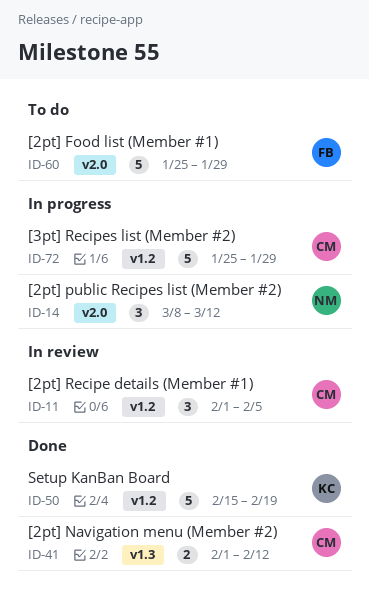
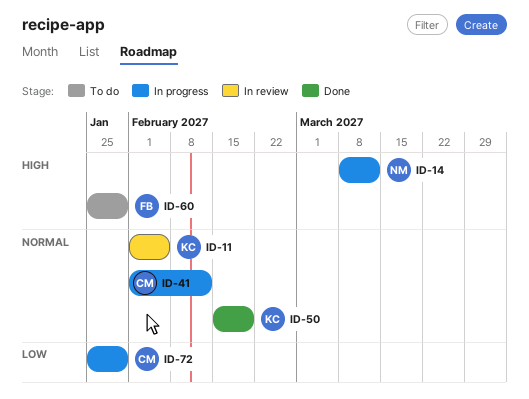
ID-11, owner: CM -> KC
ID-41, status: Done -> In progress

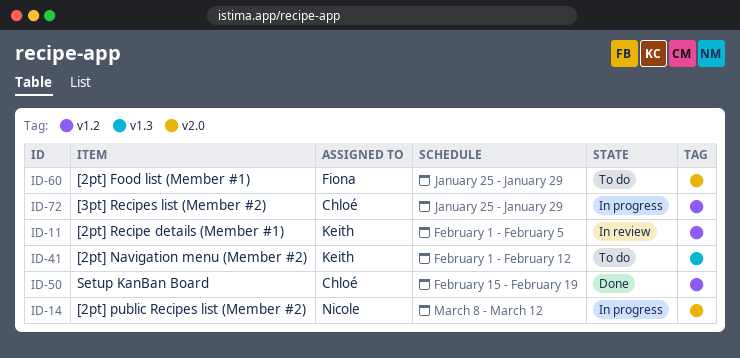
ID-41, status: In progress -> To do
ID-41, owner: Chloé -> Keith
ID-50, owner: Keith -> Chloé

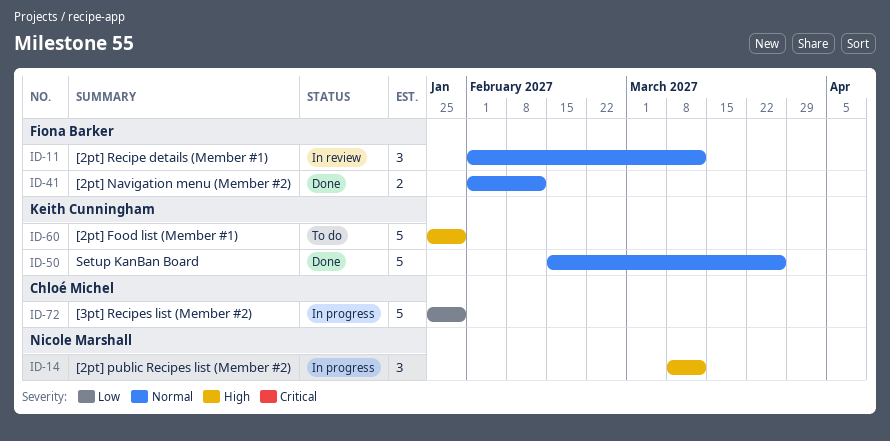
ID-11, owner: Keith Cunningham -> Fiona Barker
ID-11, due: Feb 5 -> Mar 12
ID-41, status: To do -> Done
ID-41, owner: Keith Cunningham -> Fiona Barker
ID-50, owner: Chloé Michel -> Keith Cunningham
ID-50, due: Feb 19 -> Mar 26
ID-60, owner: Fiona Barker -> Keith Cunningham

